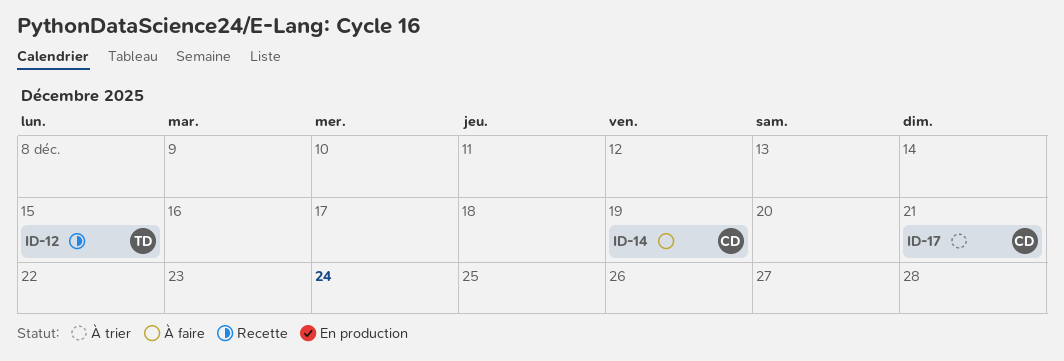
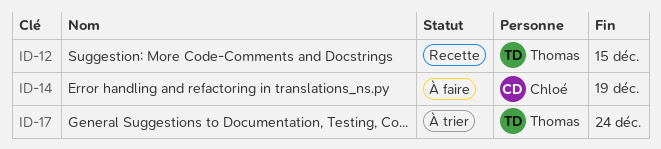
ID-17, owner: Chloé -> Thomas
ID-17, due: Dec 21 -> Dec 24

